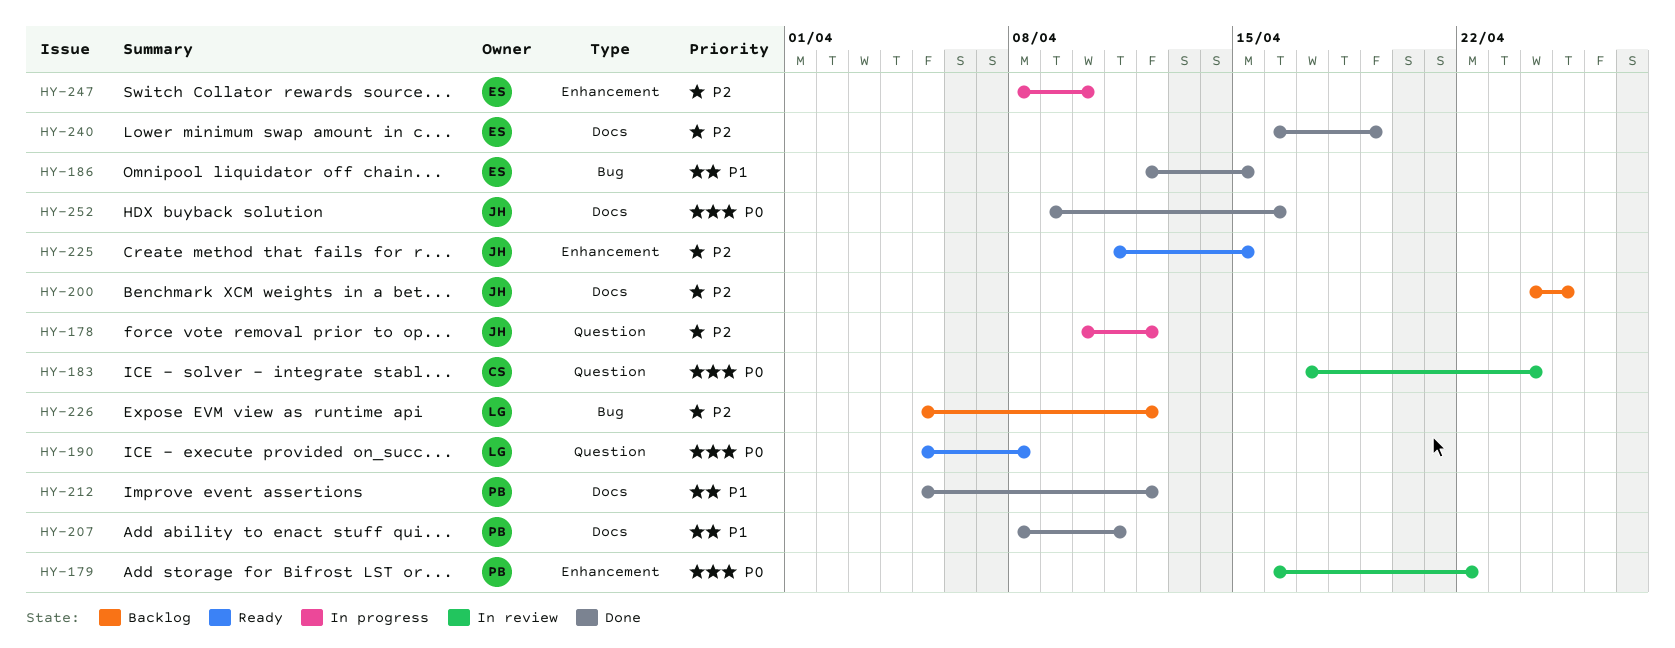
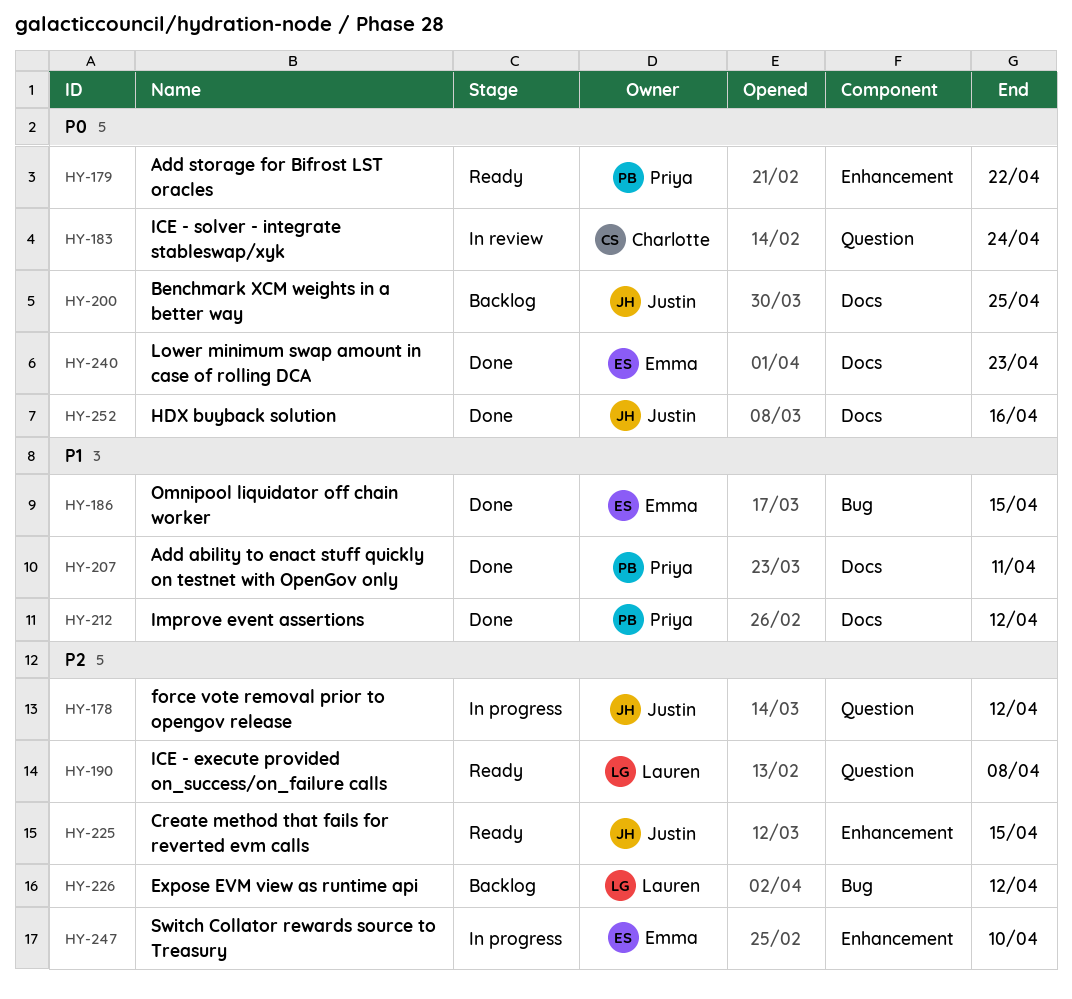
HY-179, status: In review -> Ready
HY-190, priority: P0 -> P2
HY-200, priority: P2 -> P0
HY-240, priority: P2 -> P0
HY-240, due: Apr 19 -> Apr 23

